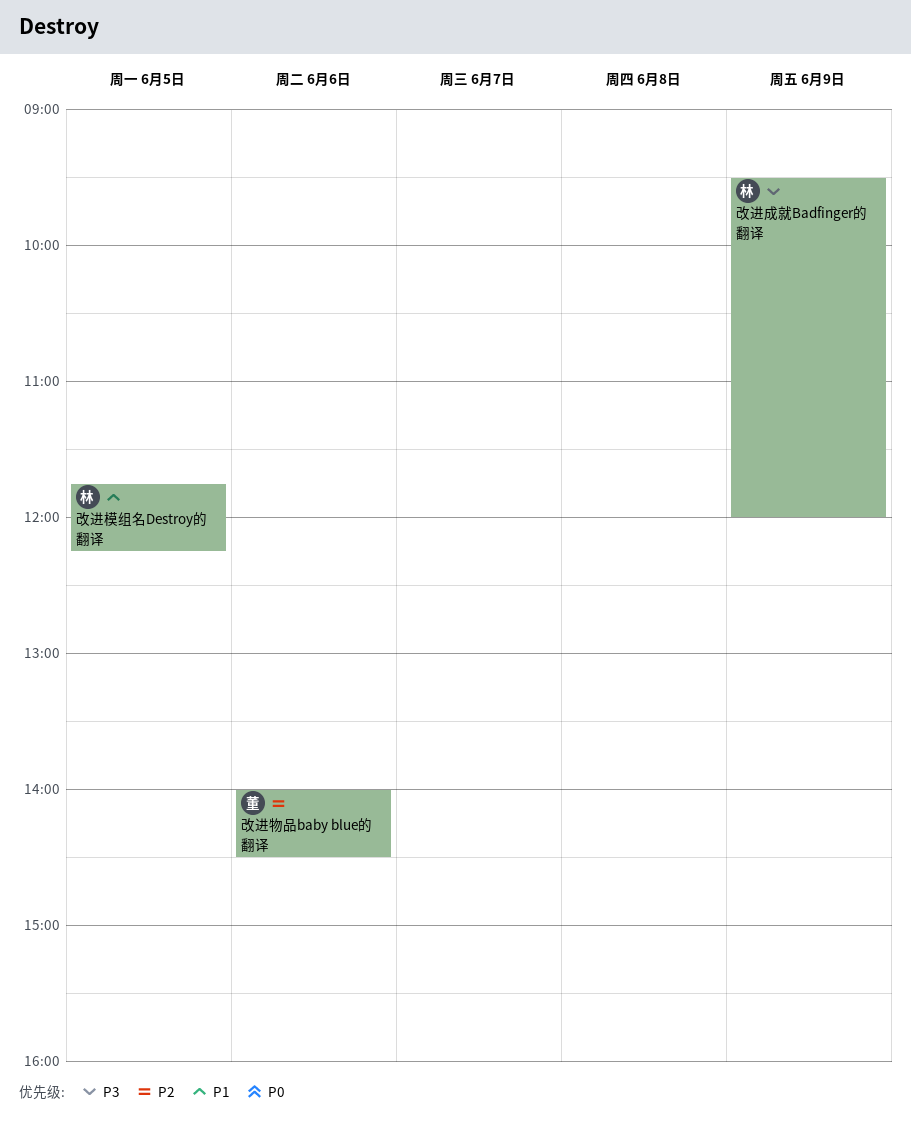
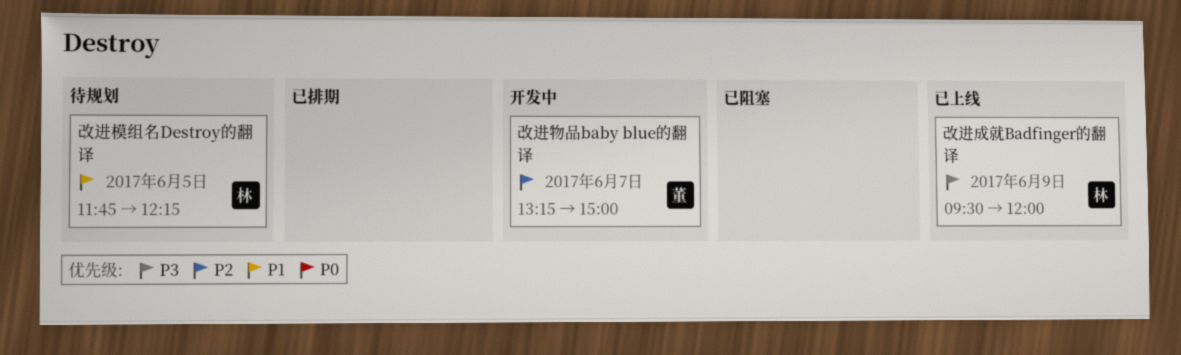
改进物品baby blue的翻译, day: Jun 6 -> Jun 7
改进物品baby blue的翻译, begins: 14:00 -> 13:15
改进物品baby blue的翻译, ends: 14:30 -> 15:00

